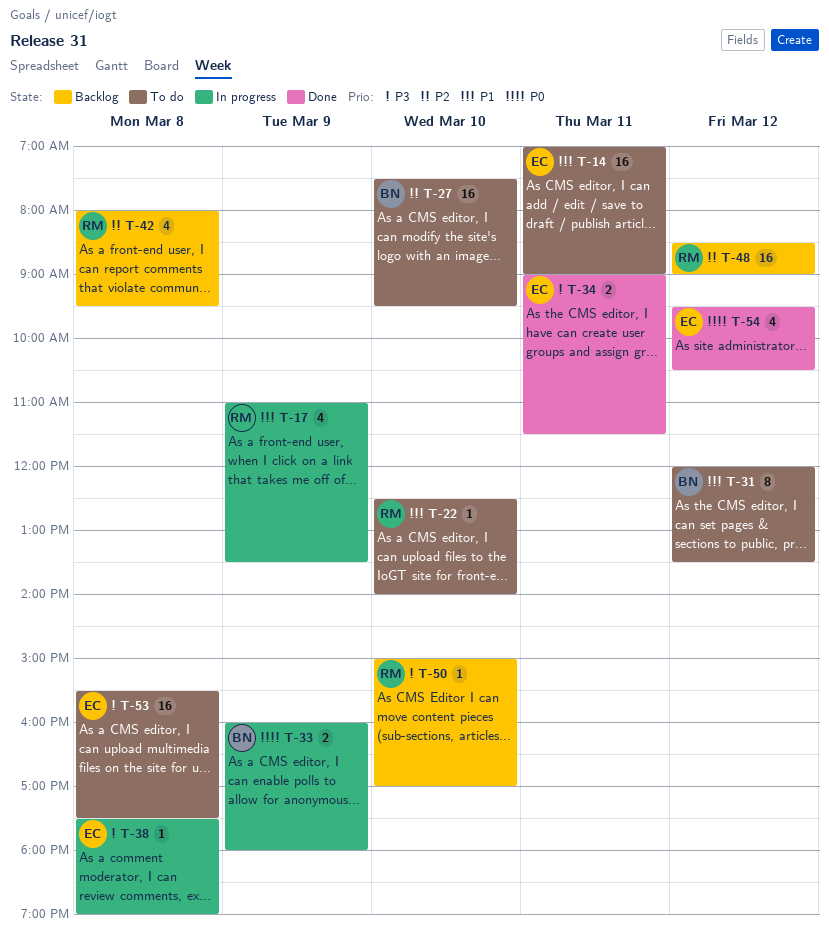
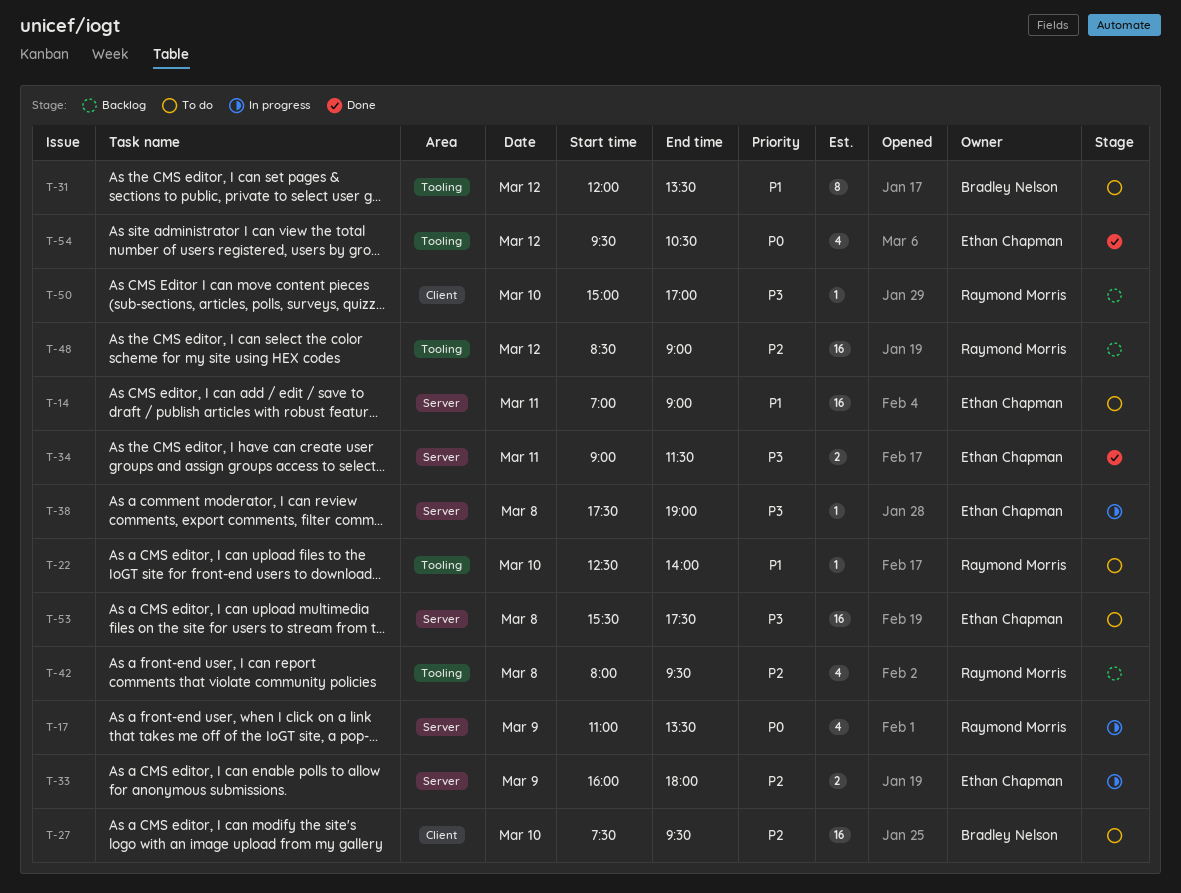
T-17, priority: P1 -> P0
T-33, owner: Bradley Nelson -> Ethan Chapman
T-33, priority: P0 -> P2

